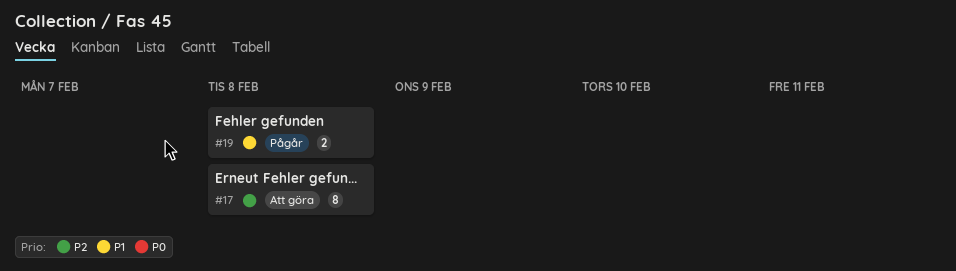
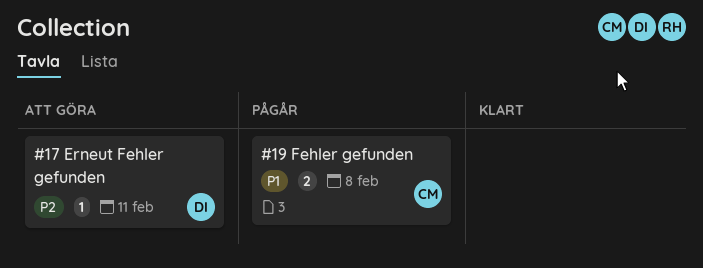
#17, estimate: 8 -> 1
#17, due: Feb 8 -> Feb 11

